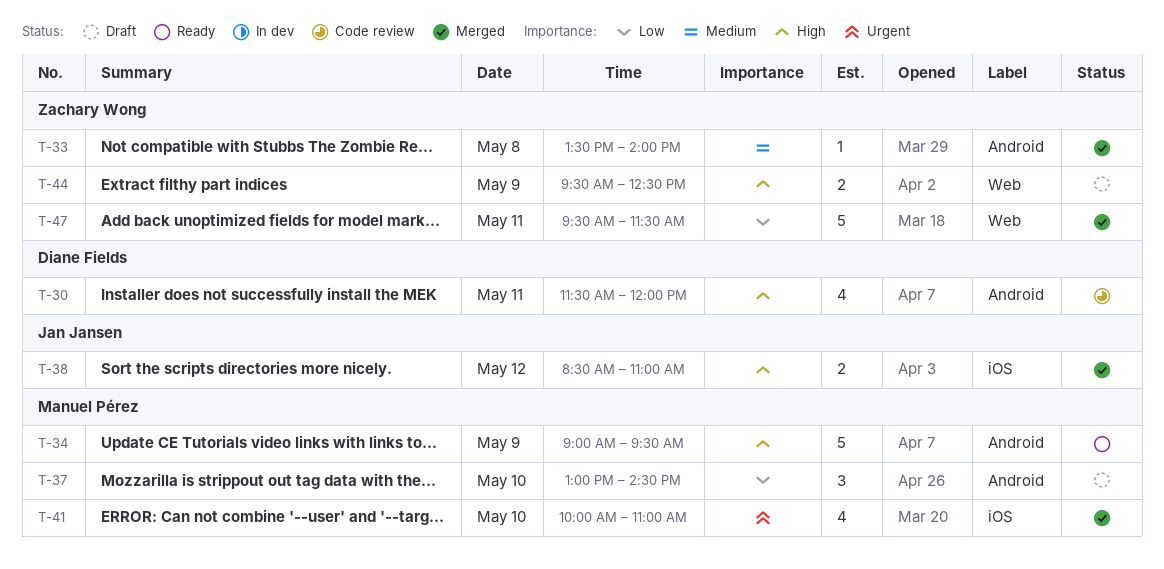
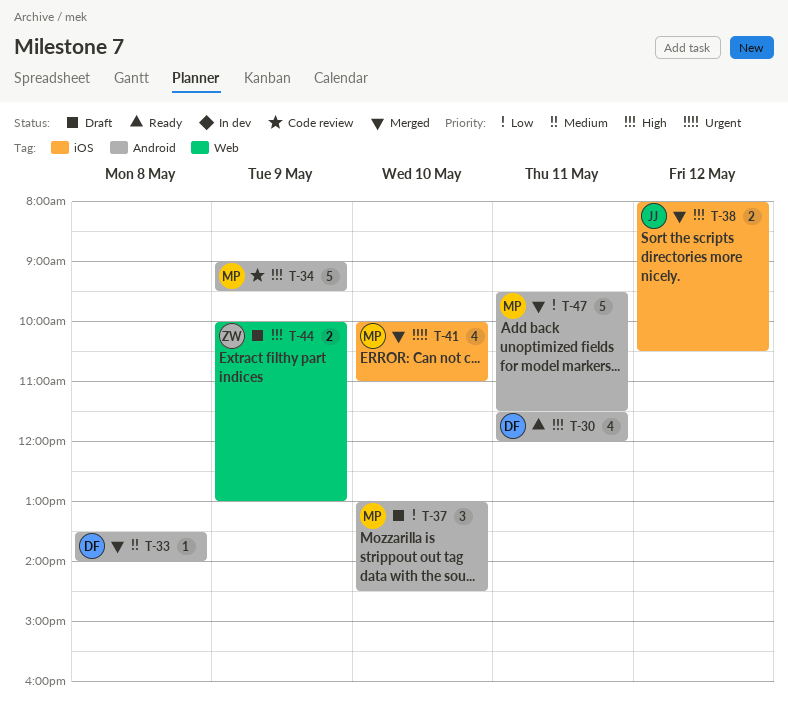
T-30, status: Code review -> Ready
T-33, owner: Zachary Wong -> Diane Fields
T-34, status: Ready -> Code review
T-38, begins: 08:30 -> 08:00
T-38, ends: 11:00 -> 10:30
T-44, begins: 09:30 -> 10:00
T-44, ends: 12:30 -> 13:00
T-47, owner: Zachary Wong -> Manuel Pérez
T-47, label: Web -> Android

